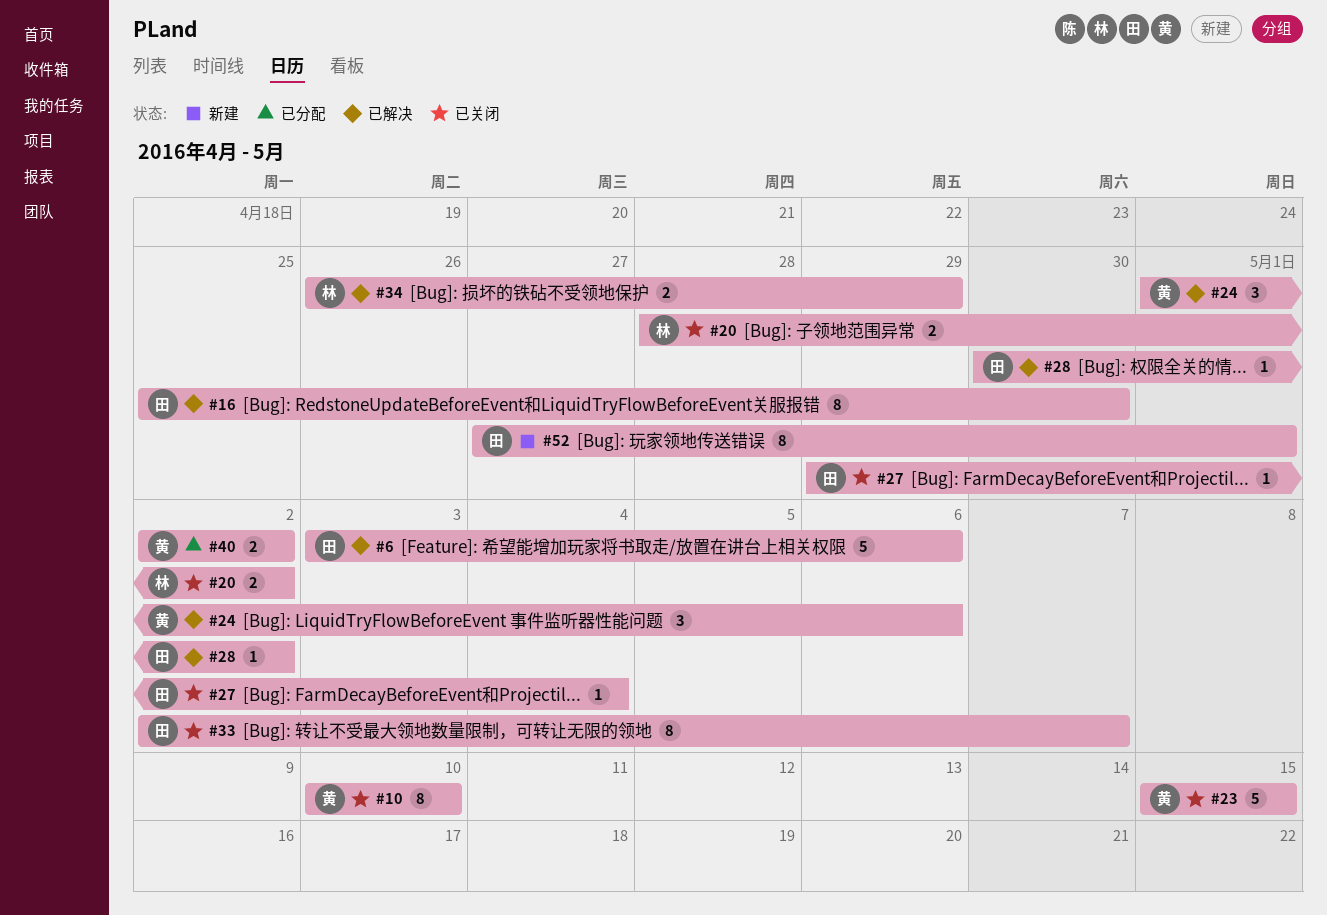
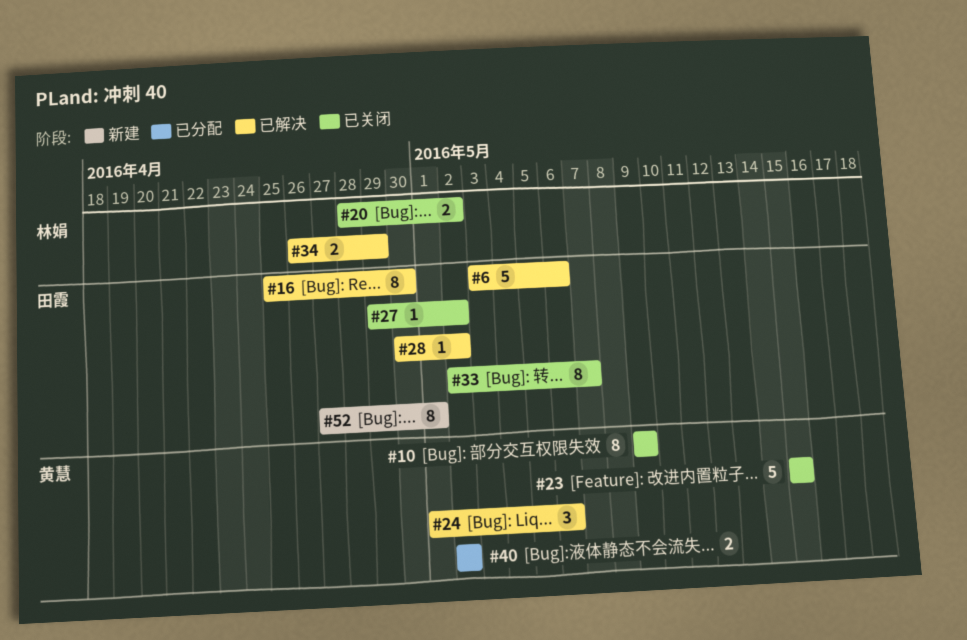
#10, start: May 10 -> May 9
#10, due: May 10 -> May 9
#27, due: May 4 -> May 2

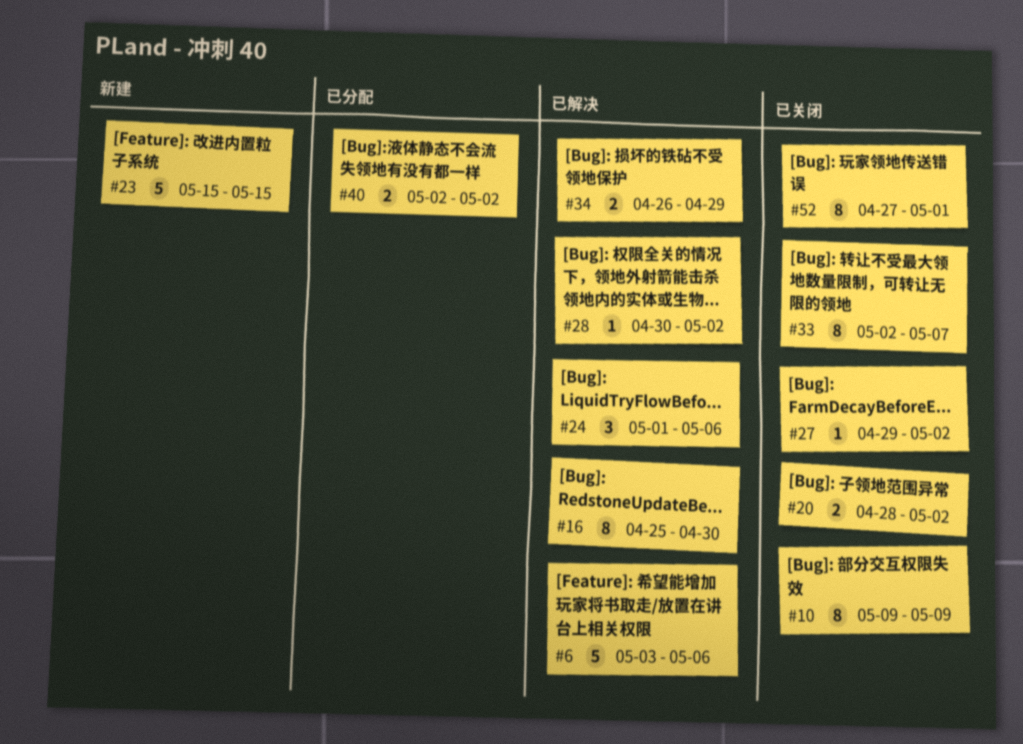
#23, status: 已关闭 -> 新建
#52, status: 新建 -> 已关闭

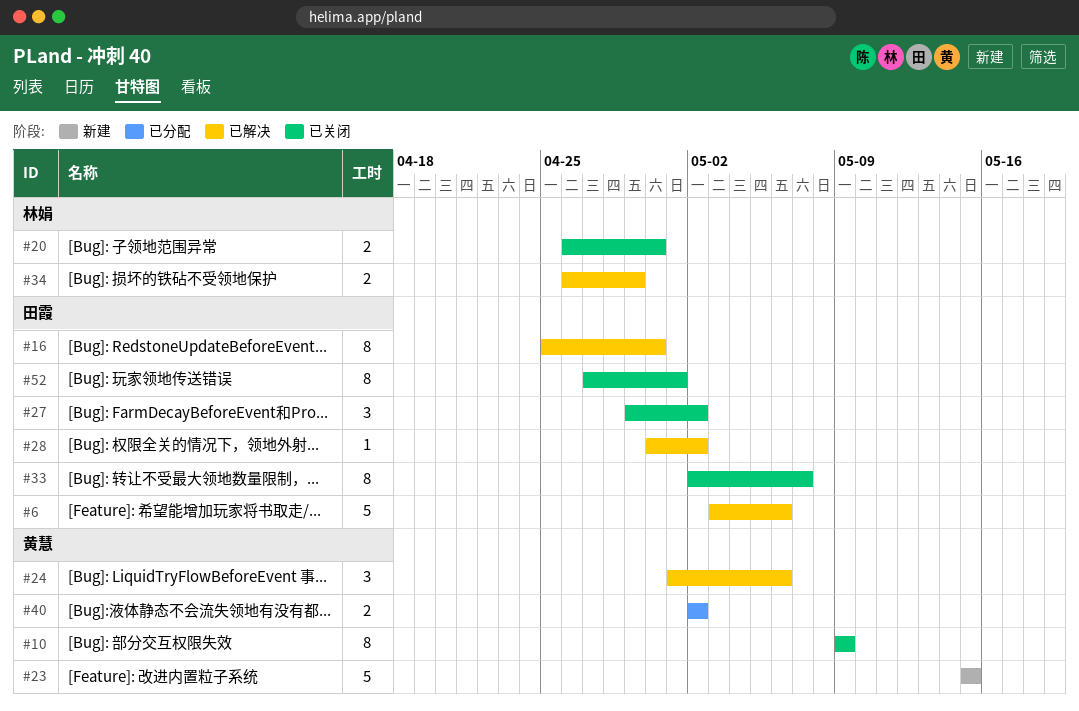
#20, start: Apr 28 -> Apr 26
#20, due: May 2 -> Apr 30
#27, estimate: 1 -> 3

